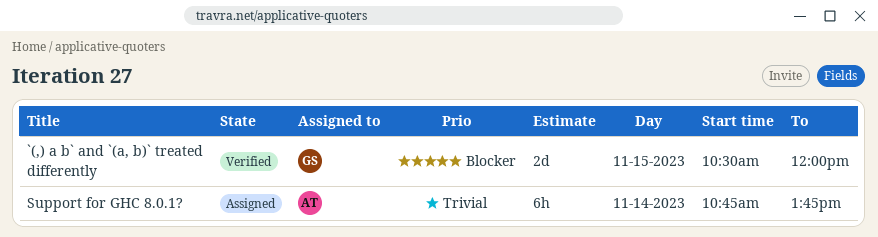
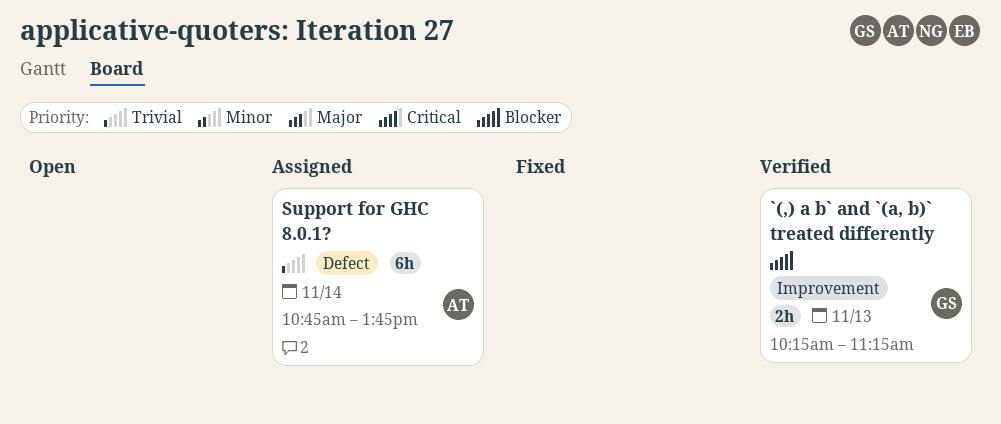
`(,) a b` and `(a, b)` treated differently, estimate: 2d -> 2h
`(,) a b` and `(a, b)` treated differently, day: Nov 15 -> Nov 13
`(,) a b` and `(a, b)` treated differently, begins: 10:30 -> 10:15
`(,) a b` and `(a, b)` treated differently, ends: 12:00 -> 11:15

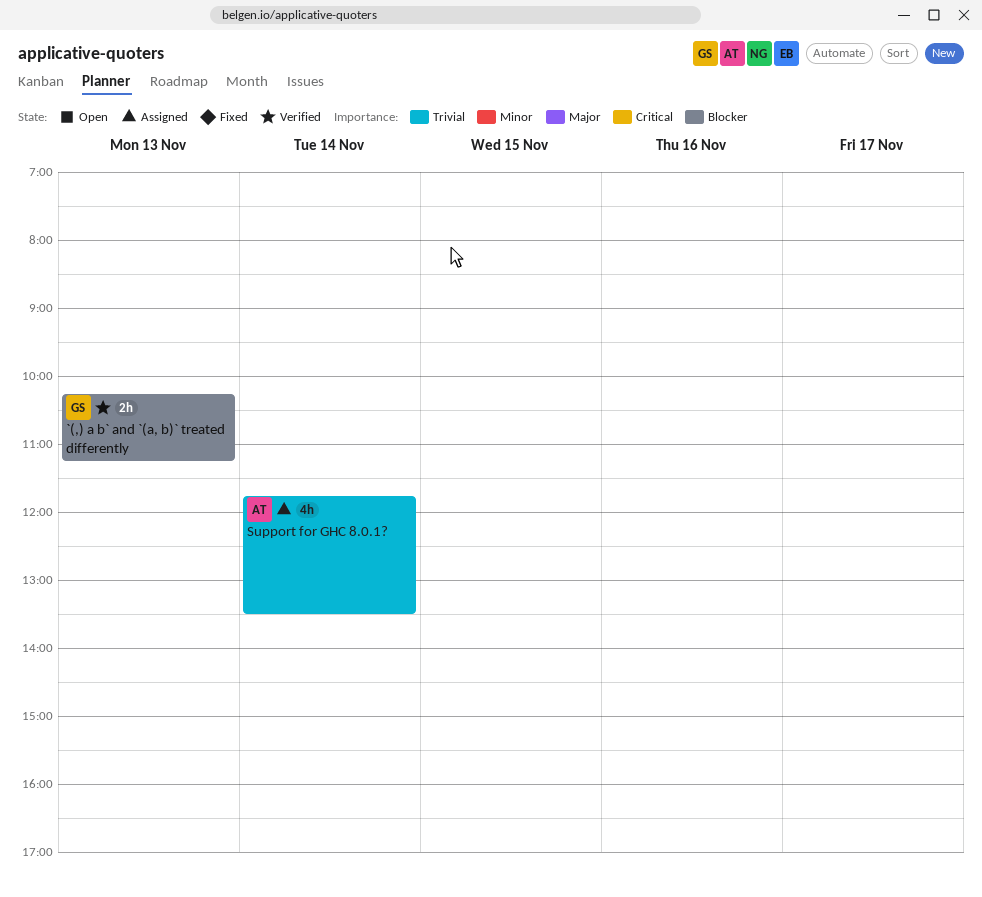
Support for GHC 8.0.1?, estimate: 6h -> 4h
Support for GHC 8.0.1?, begins: 10:45 -> 11:45
Support for GHC 8.0.1?, ends: 13:45 -> 13:30

